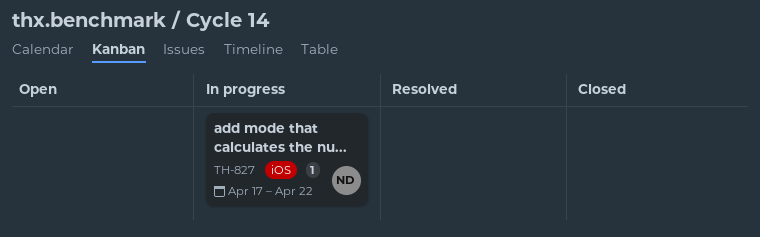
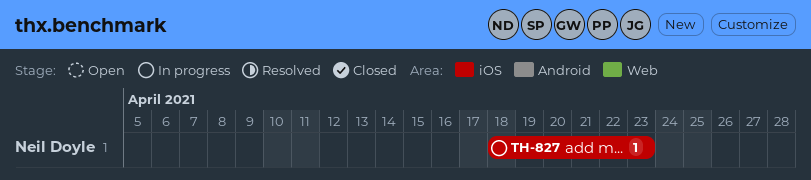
TH-827, start: Apr 17 -> Apr 18
TH-827, due: Apr 22 -> Apr 23

